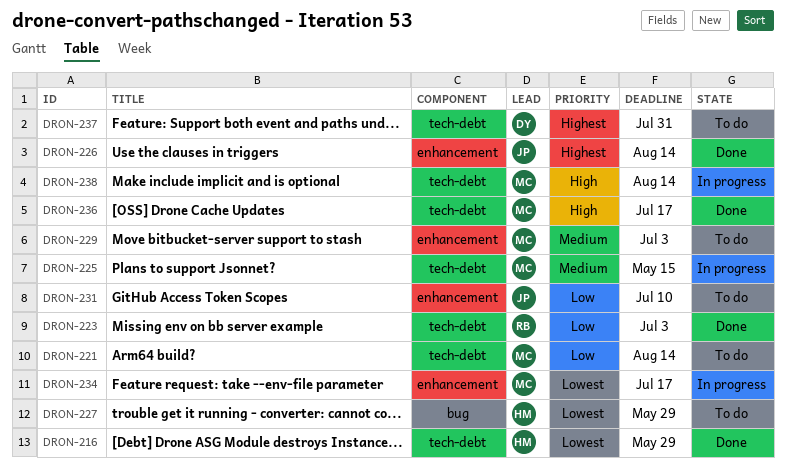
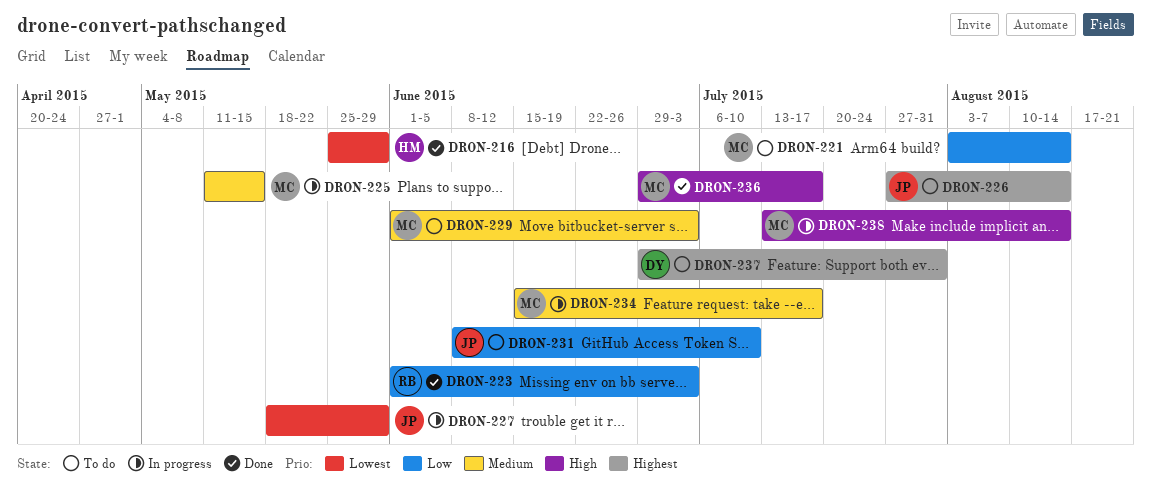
DRON-226, status: Done -> To do
DRON-227, status: To do -> In progress
DRON-227, owner: HM -> JP
DRON-234, priority: Lowest -> Medium

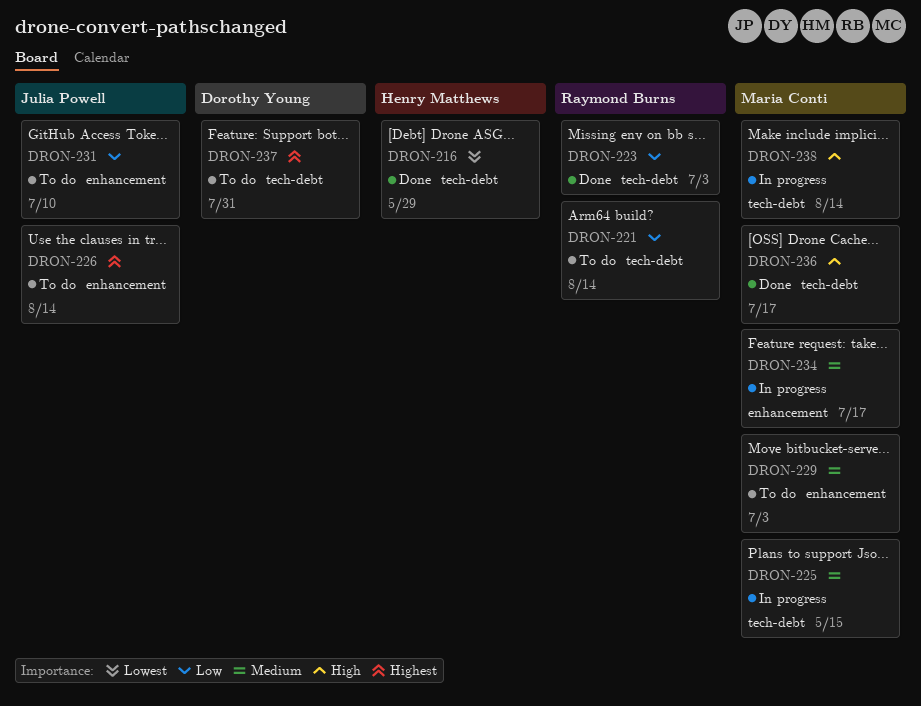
DRON-221, owner: Maria Conti -> Raymond Burns
DRON-227: present -> none

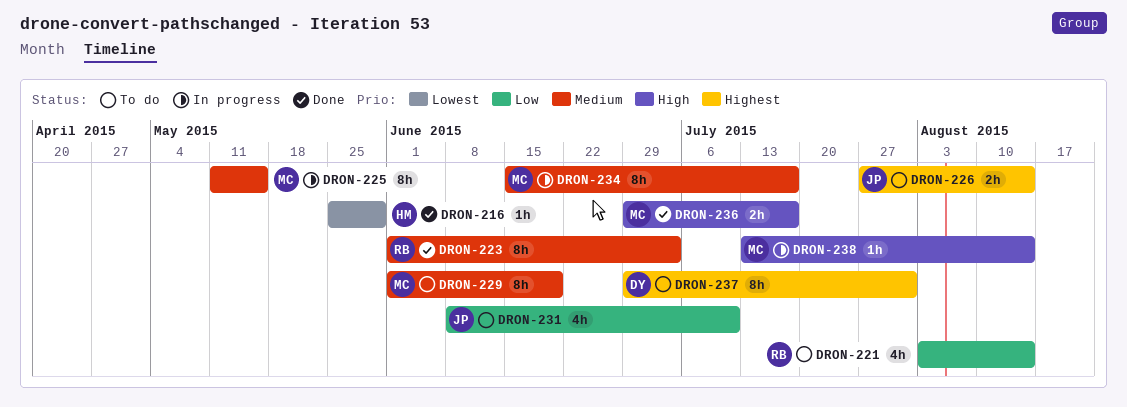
DRON-223, priority: Low -> Medium
DRON-229, due: Jul 3 -> Jun 19

